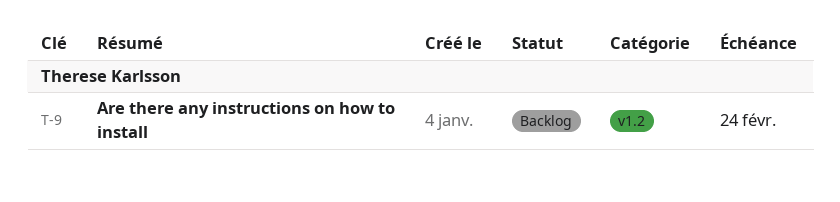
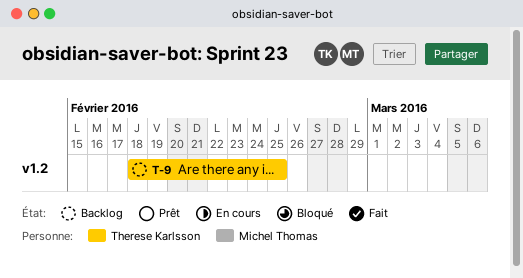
T-9, due: Feb 24 -> Feb 25

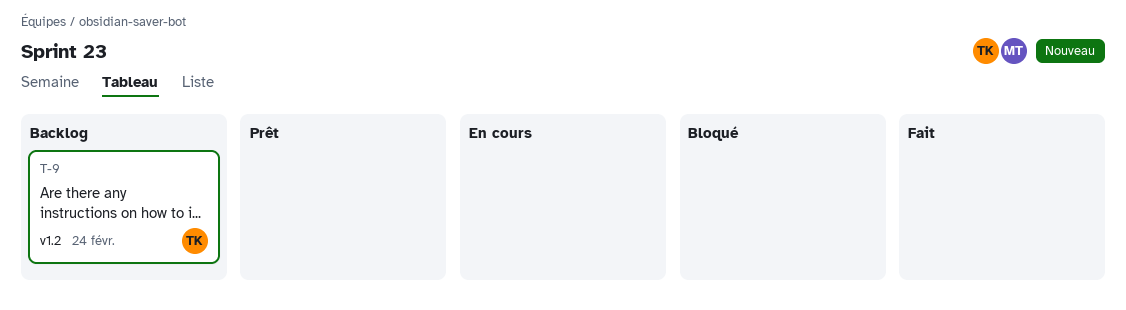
T-9, due: Feb 25 -> Feb 24

